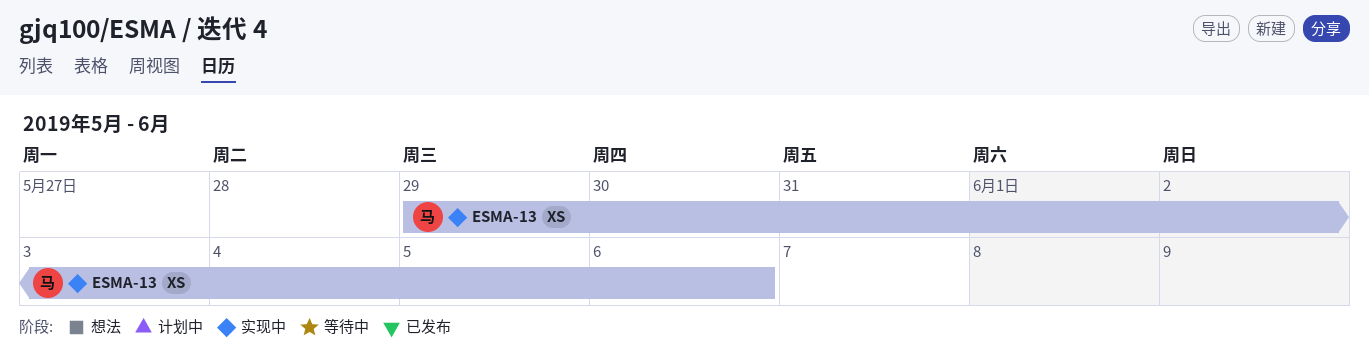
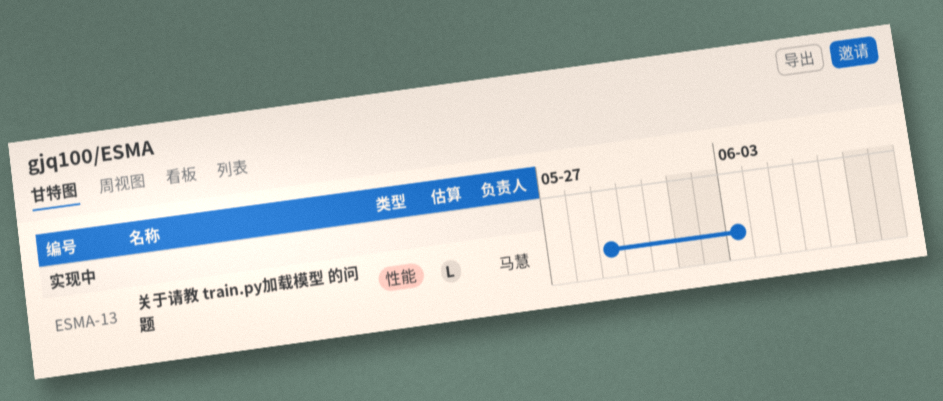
ESMA-13, estimate: XS -> L
ESMA-13, due: Jun 6 -> Jun 3

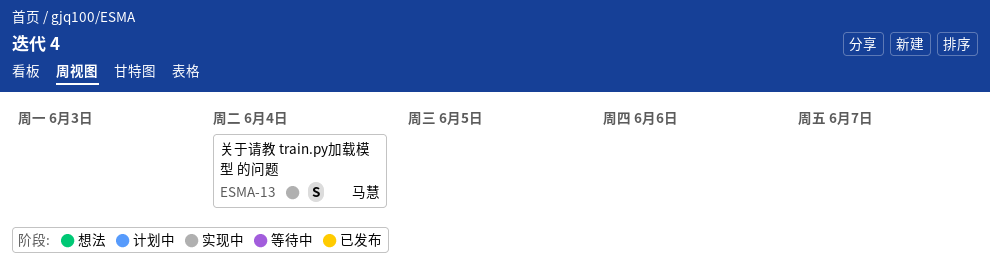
ESMA-13, estimate: L -> S
ESMA-13, due: Jun 3 -> Jun 4

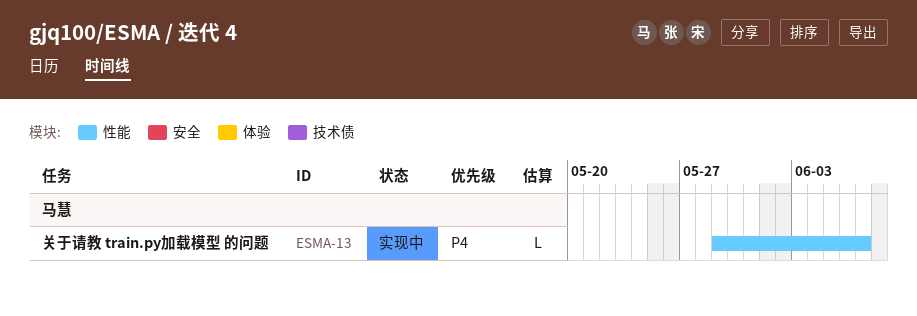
ESMA-13, estimate: S -> L
ESMA-13, due: Jun 4 -> Jun 7

